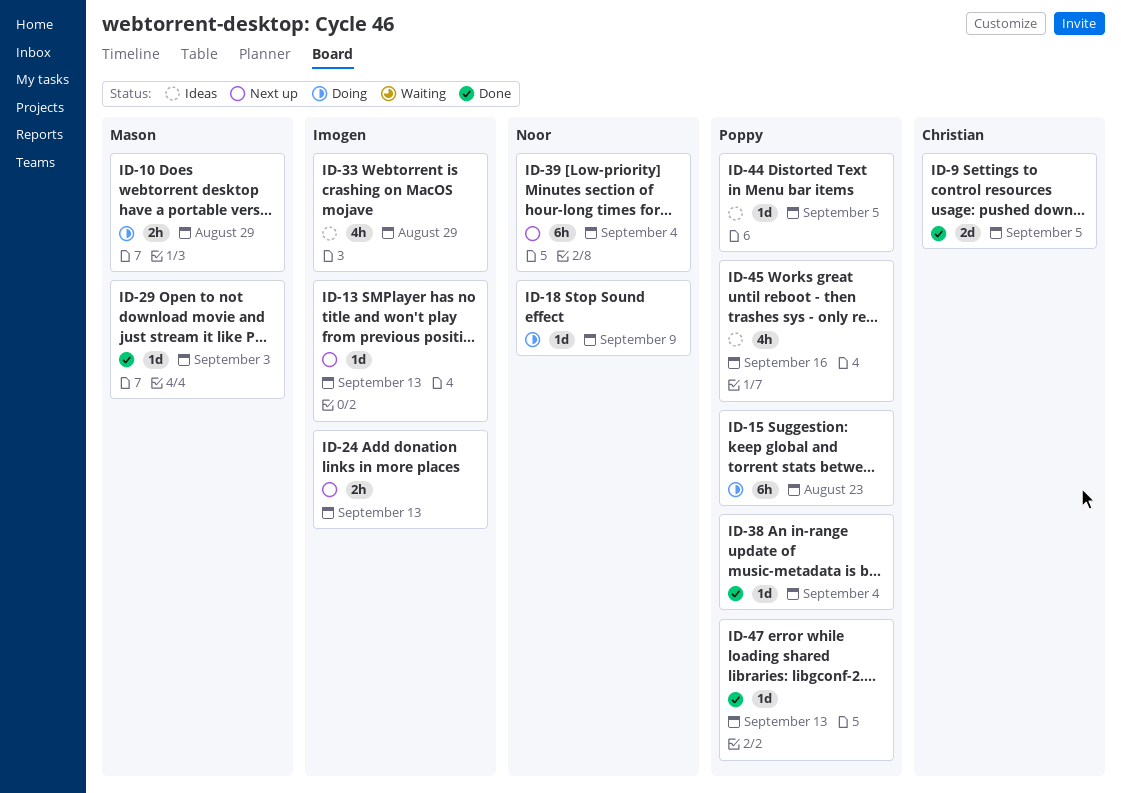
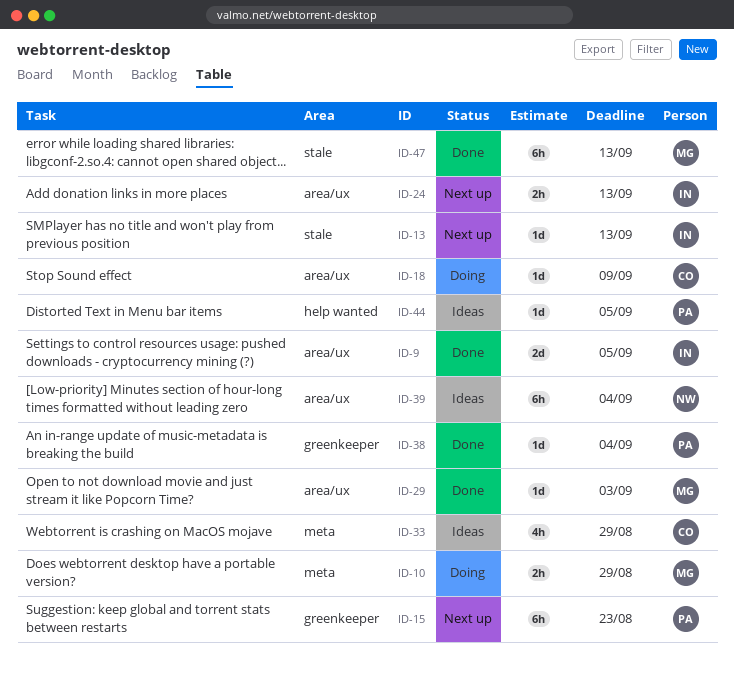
ID-9, owner: Christian -> Imogen
ID-15, status: Doing -> Next up
ID-18, owner: Noor -> Christian
ID-33, owner: Imogen -> Christian
ID-39, status: Next up -> Ideas
ID-45: present -> none
ID-47, owner: Poppy -> Mason
ID-47, estimate: 1d -> 6h

